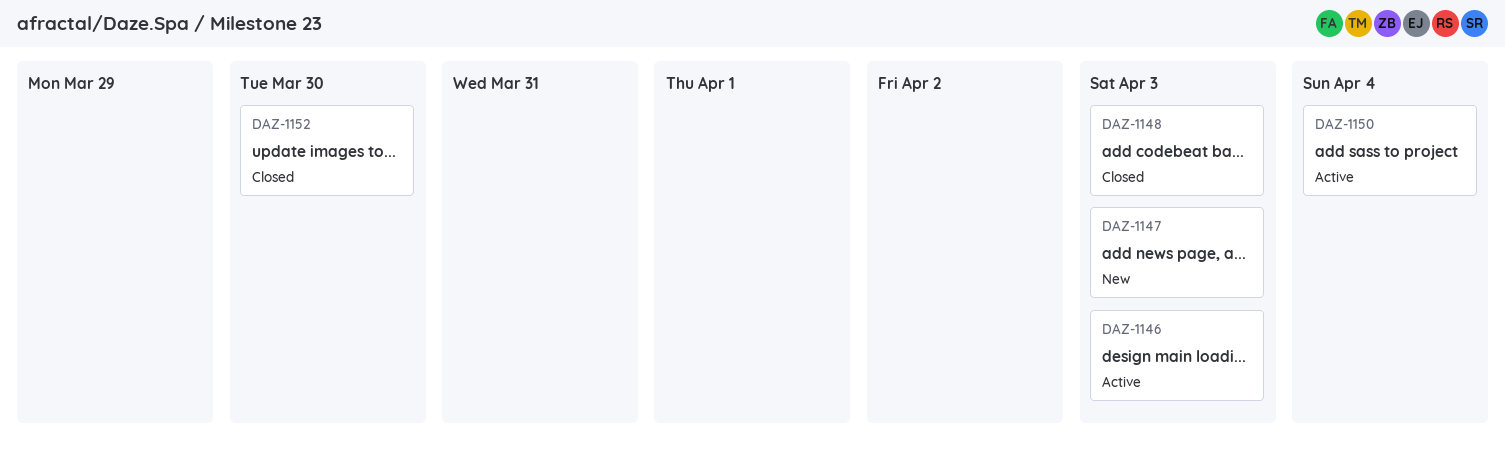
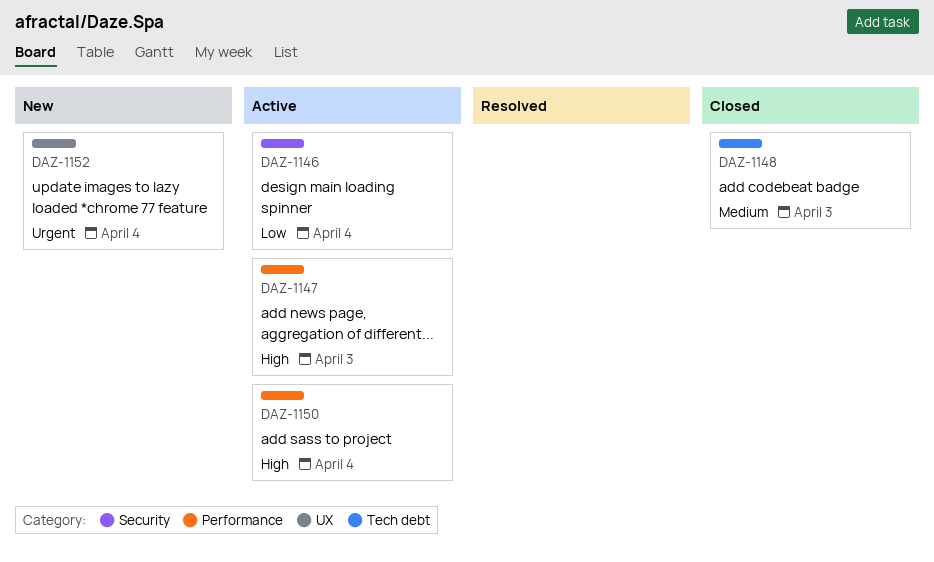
DAZ-1146, due: Apr 3 -> Apr 4
DAZ-1147, status: New -> Active
DAZ-1152, status: Closed -> New
DAZ-1152, due: Mar 30 -> Apr 4

